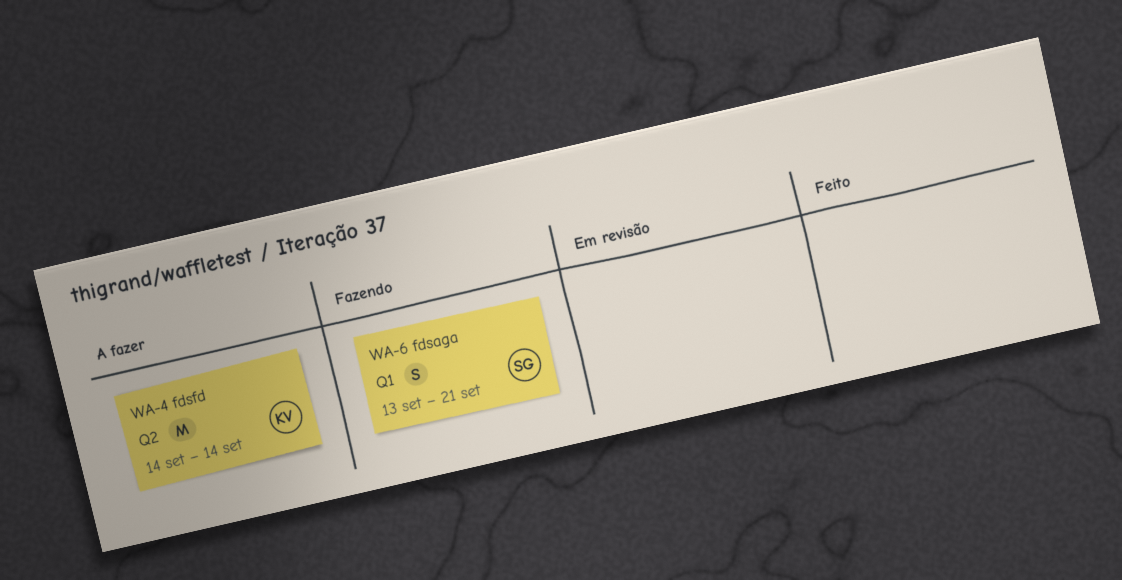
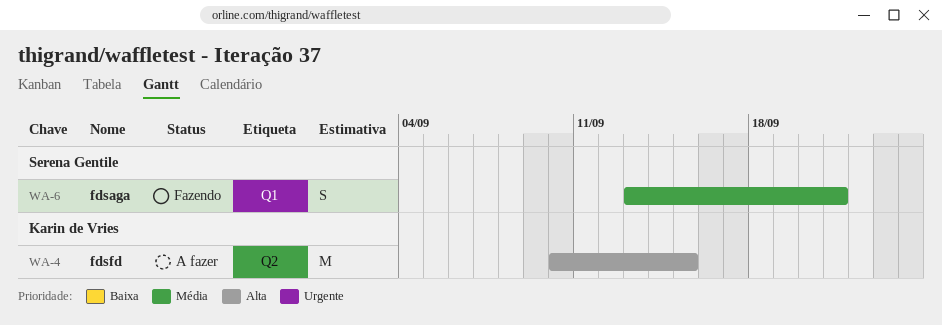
WA-4, start: Sep 14 -> Sep 10
WA-4, due: Sep 14 -> Sep 15

